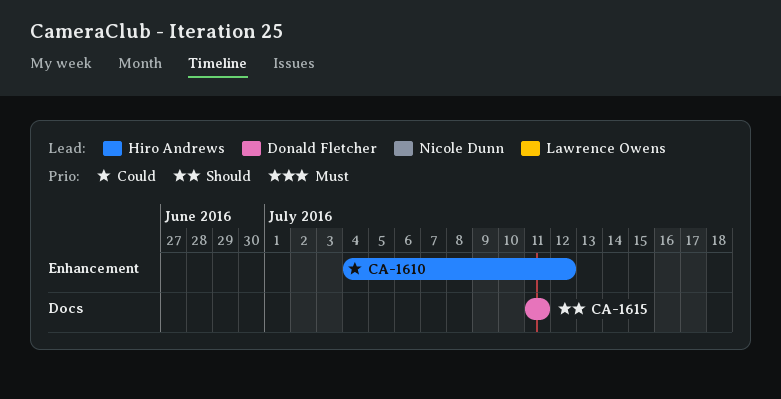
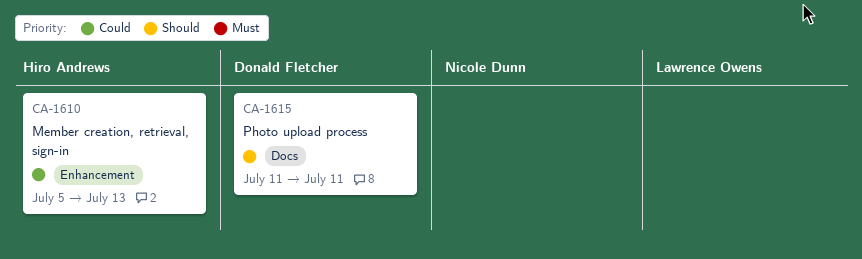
CA-1610, start: Jul 4 -> Jul 5
CA-1610, due: Jul 12 -> Jul 13

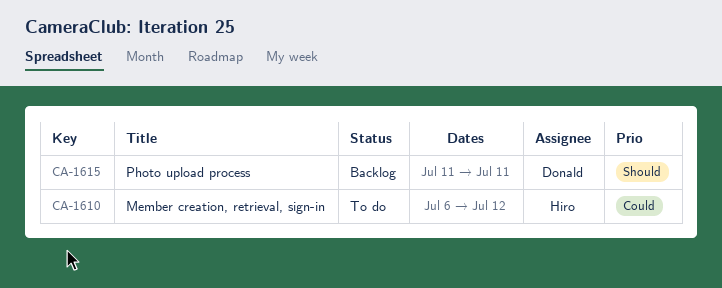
CA-1610, start: Jul 5 -> Jul 6
CA-1610, due: Jul 13 -> Jul 12

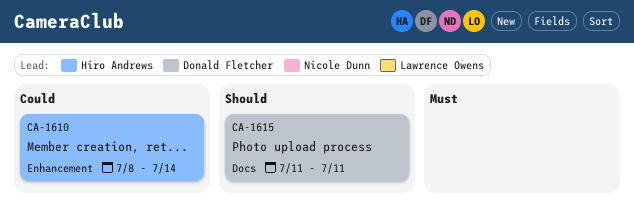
CA-1610, start: Jul 6 -> Jul 8
CA-1610, due: Jul 12 -> Jul 14

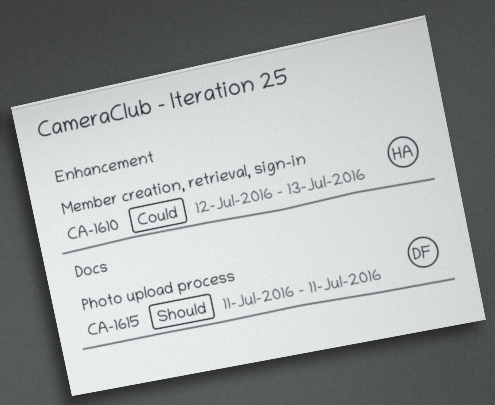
CA-1610, start: Jul 8 -> Jul 12
CA-1610, due: Jul 14 -> Jul 13

